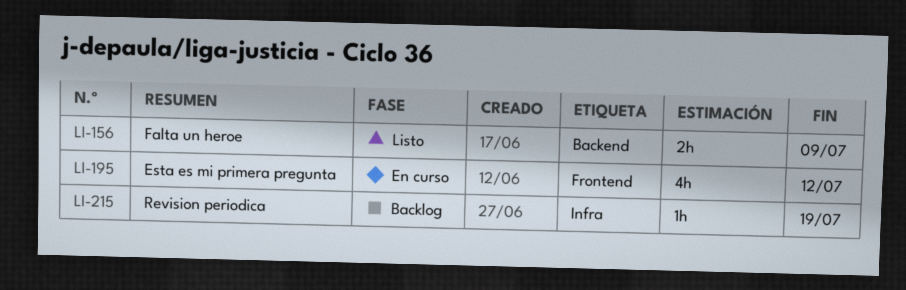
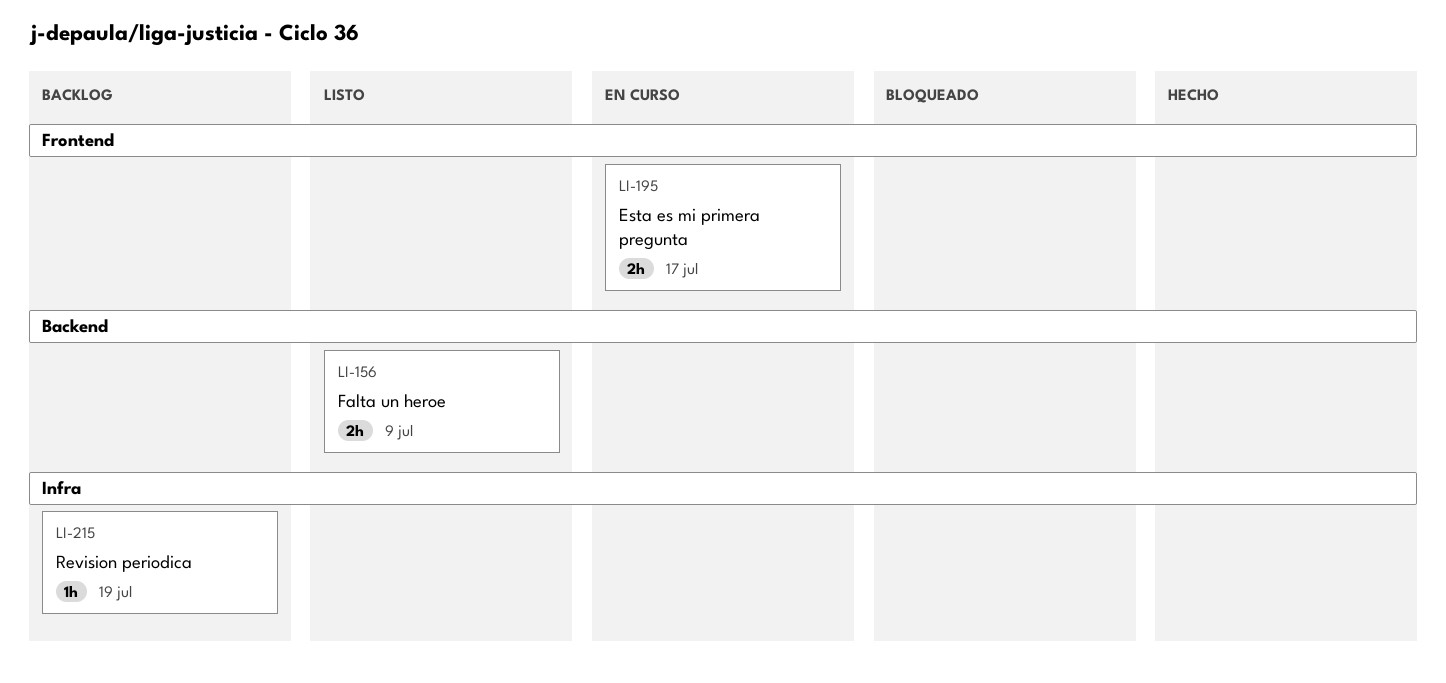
LI-195, estimate: 4h -> 2h
LI-195, due: Jul 12 -> Jul 17

